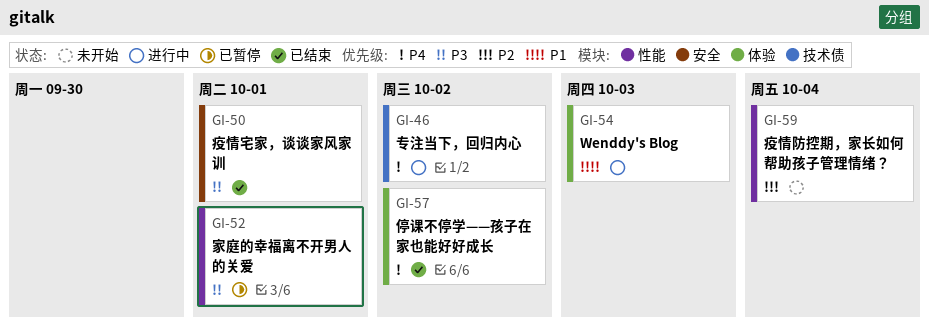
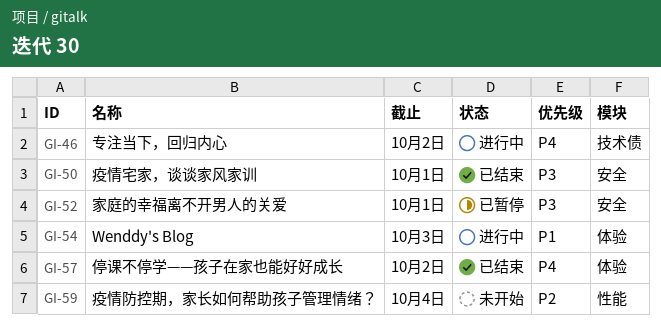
GI-52, label: 性能 -> 安全

